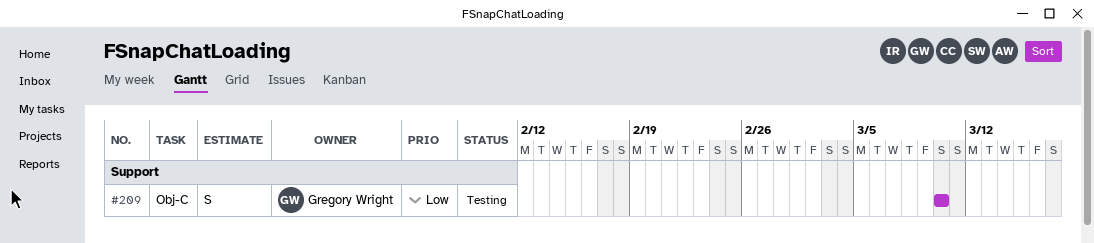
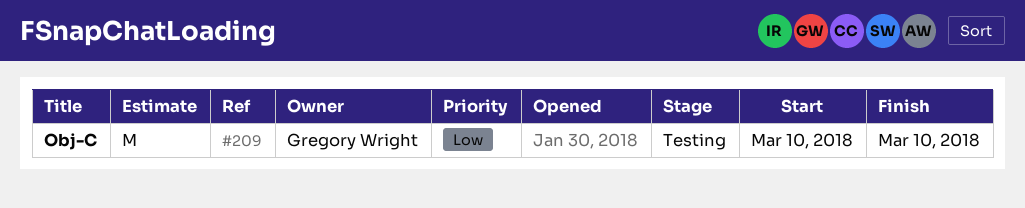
#209, estimate: S -> M

